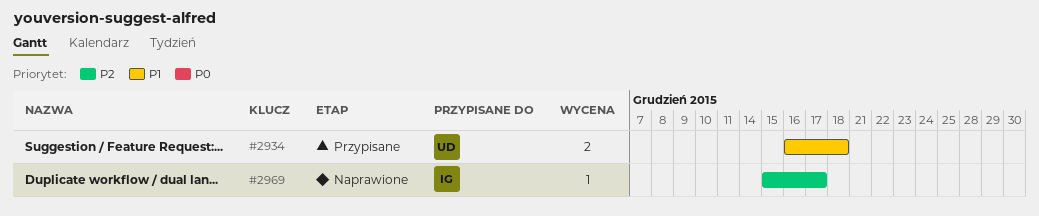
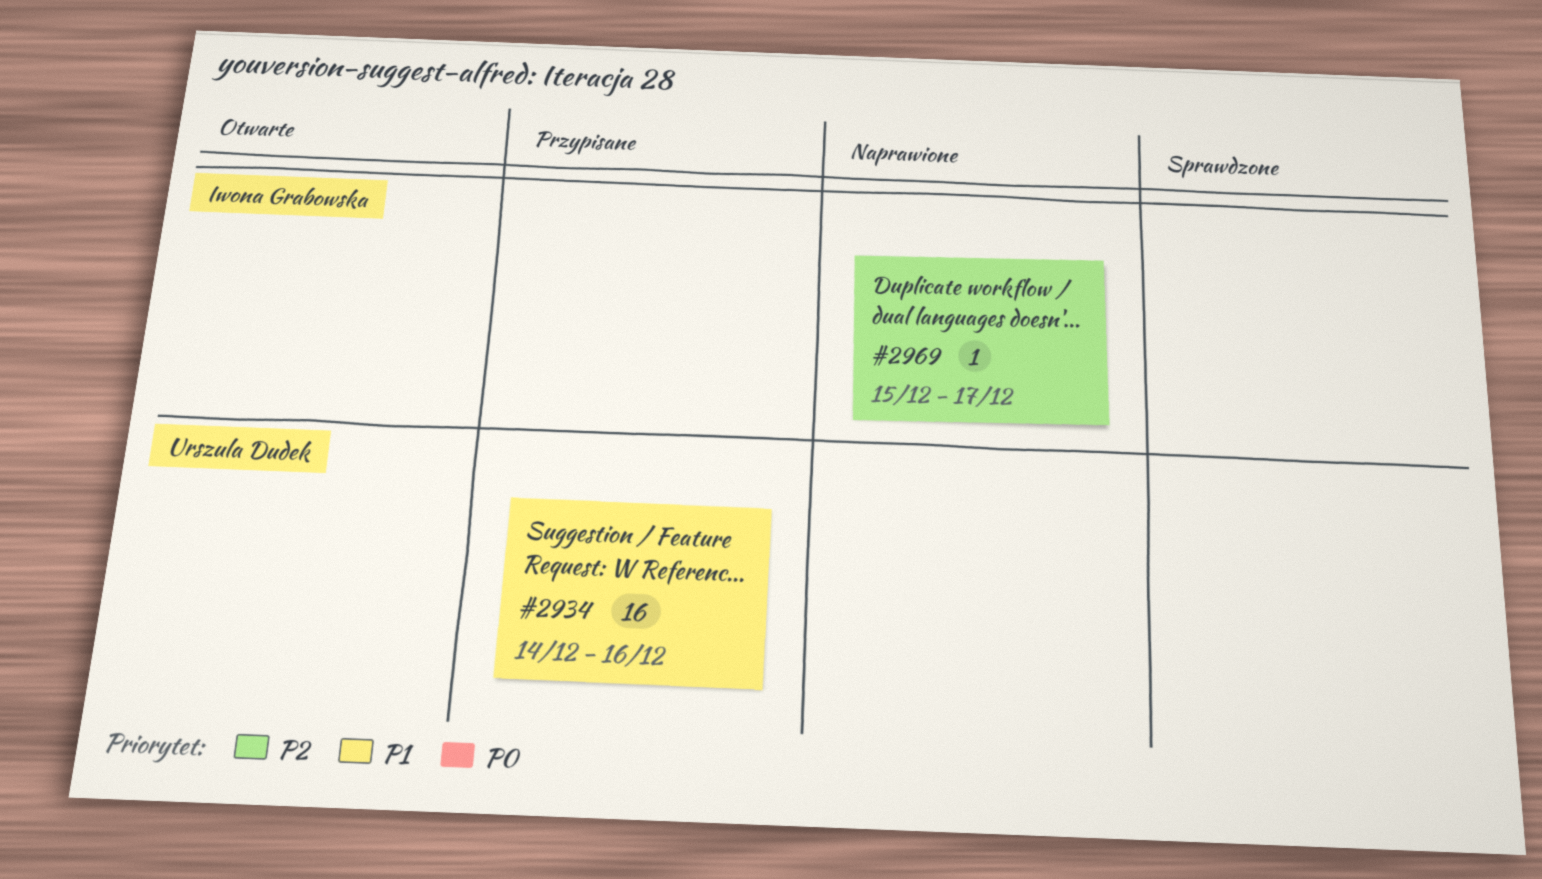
#2934, estimate: 2 -> 16
#2934, start: Dec 16 -> Dec 14
#2934, due: Dec 18 -> Dec 16

